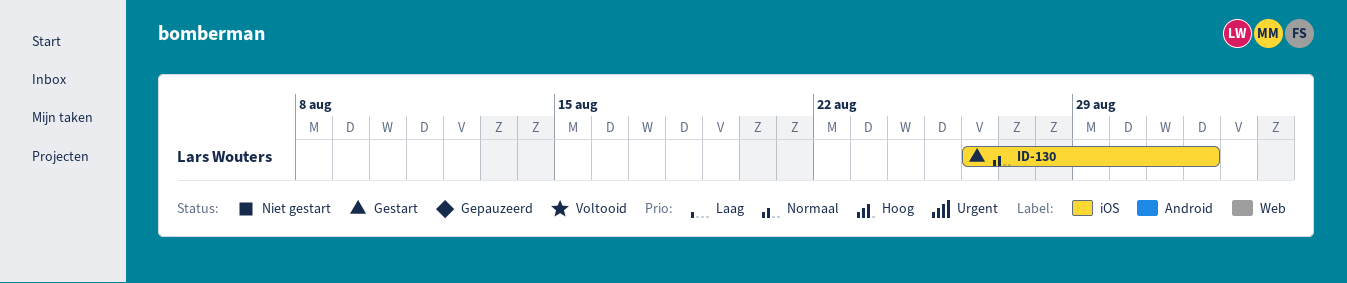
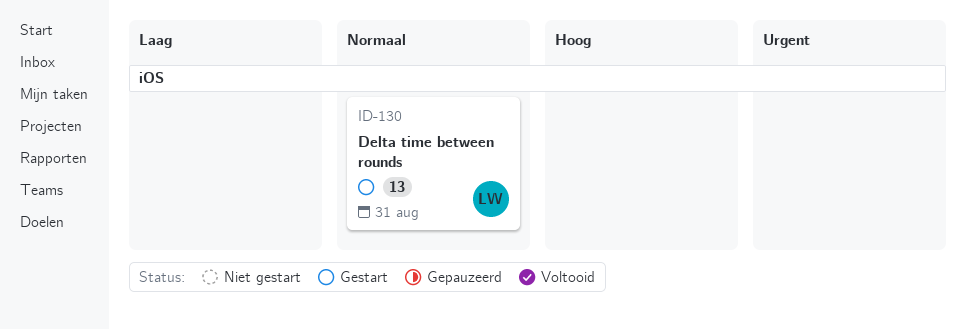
ID-130, due: Sep 1 -> Aug 31

